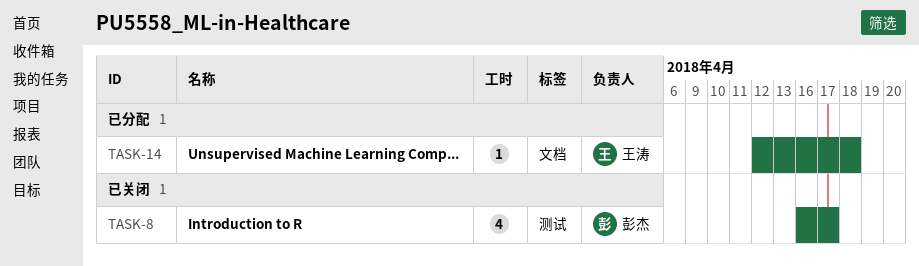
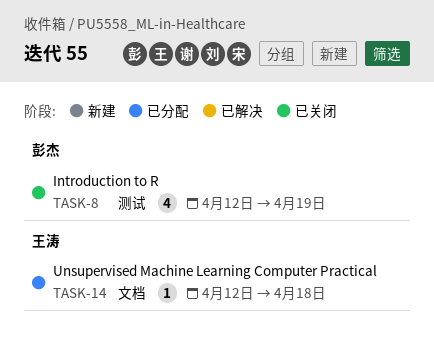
TASK-8, start: Apr 16 -> Apr 12
TASK-8, due: Apr 17 -> Apr 19

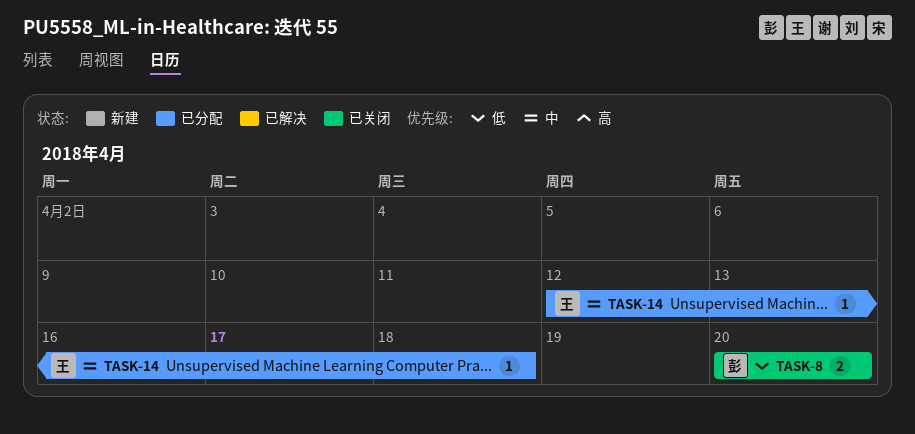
TASK-8, estimate: 4 -> 2
TASK-8, start: Apr 12 -> Apr 20
TASK-8, due: Apr 19 -> Apr 20

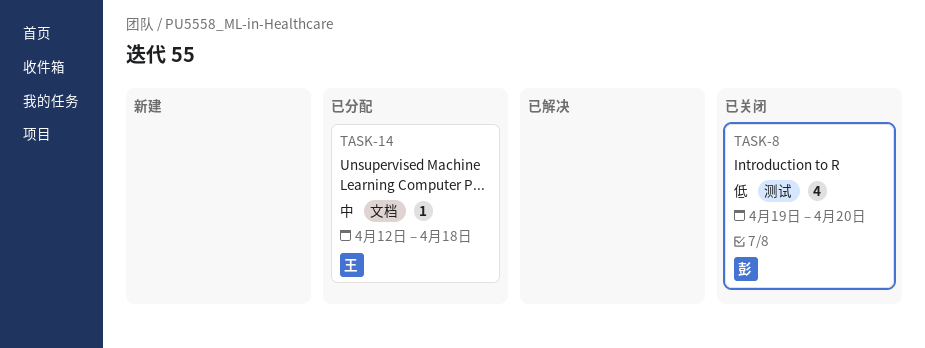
TASK-8, estimate: 2 -> 4
TASK-8, start: Apr 20 -> Apr 19

